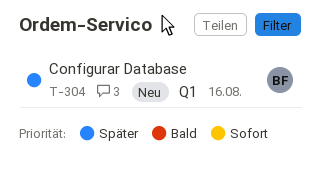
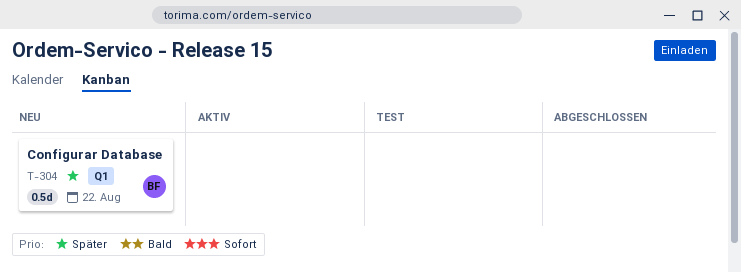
T-304, due: Aug 16 -> Aug 22

